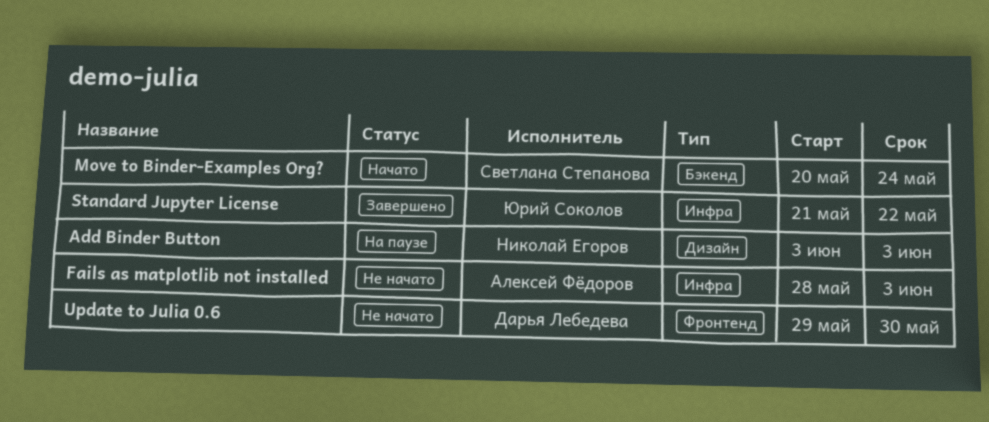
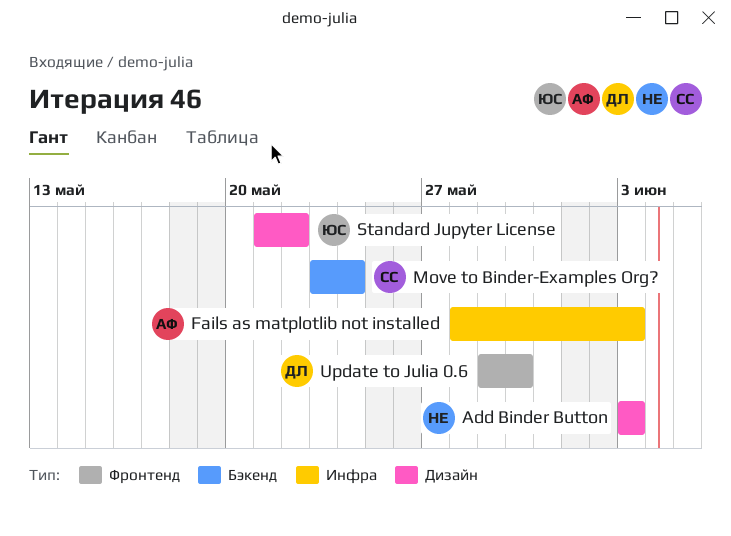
Move to Binder-Examples Org?, start: May 20 -> May 23
Standard Jupyter License, label: Инфра -> Дизайн

